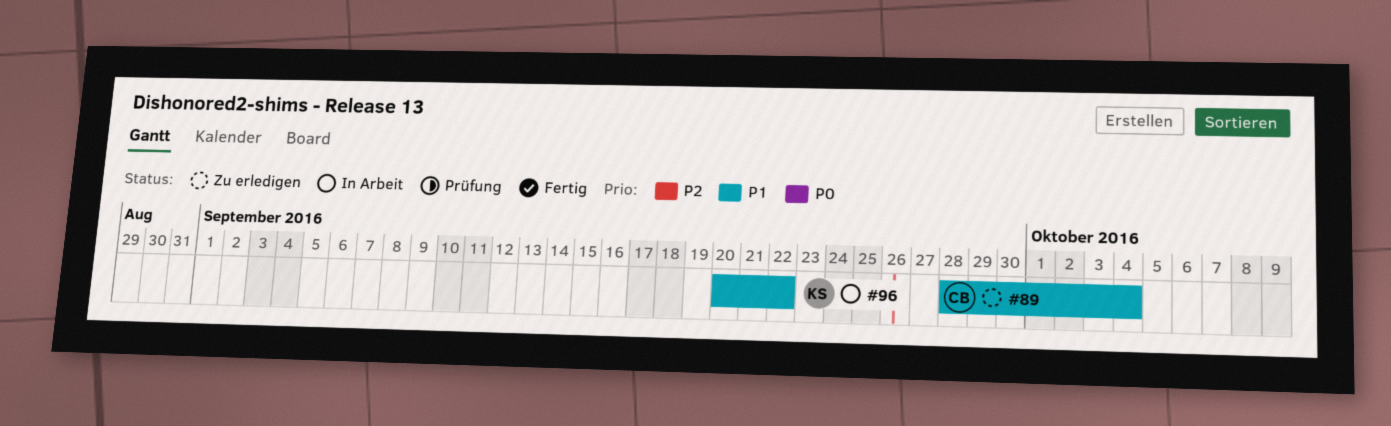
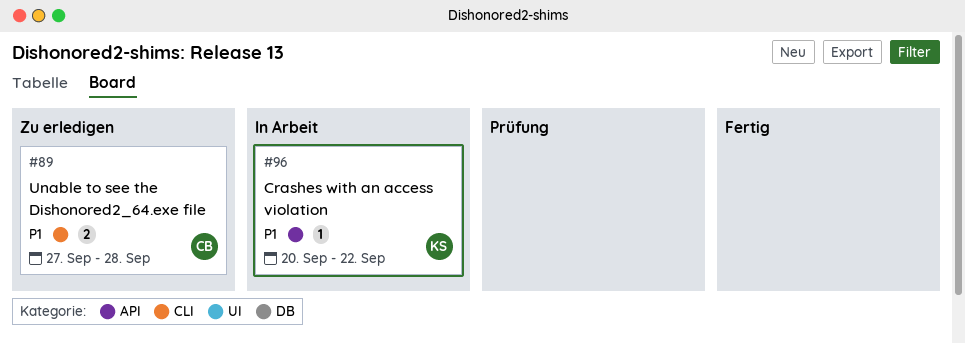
#89, start: Sep 28 -> Sep 27
#89, due: Oct 4 -> Sep 28

